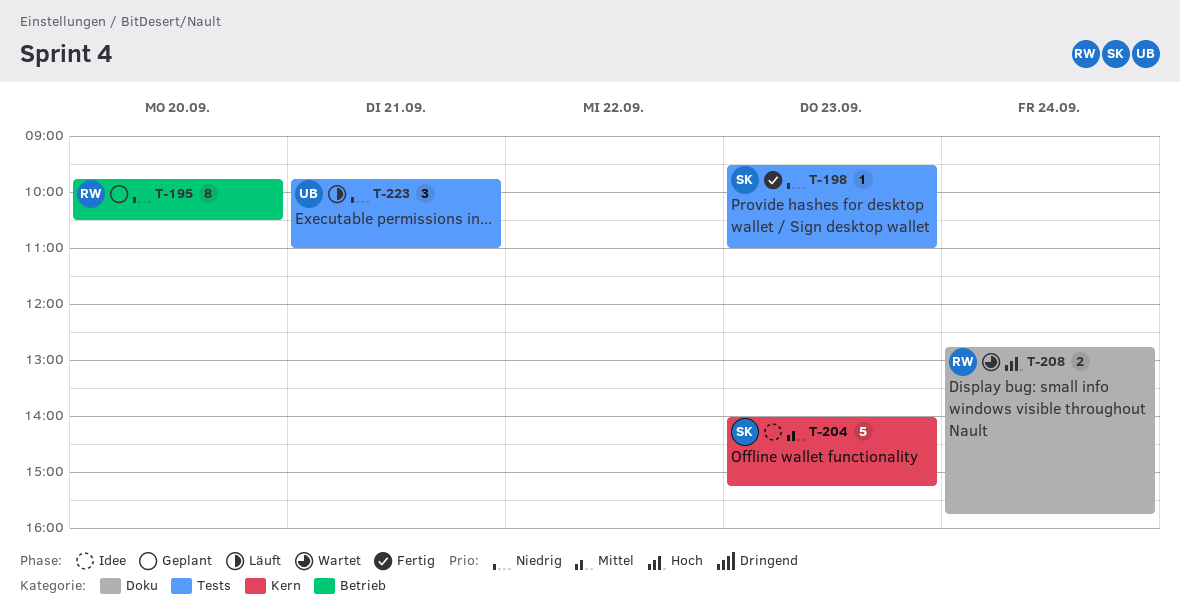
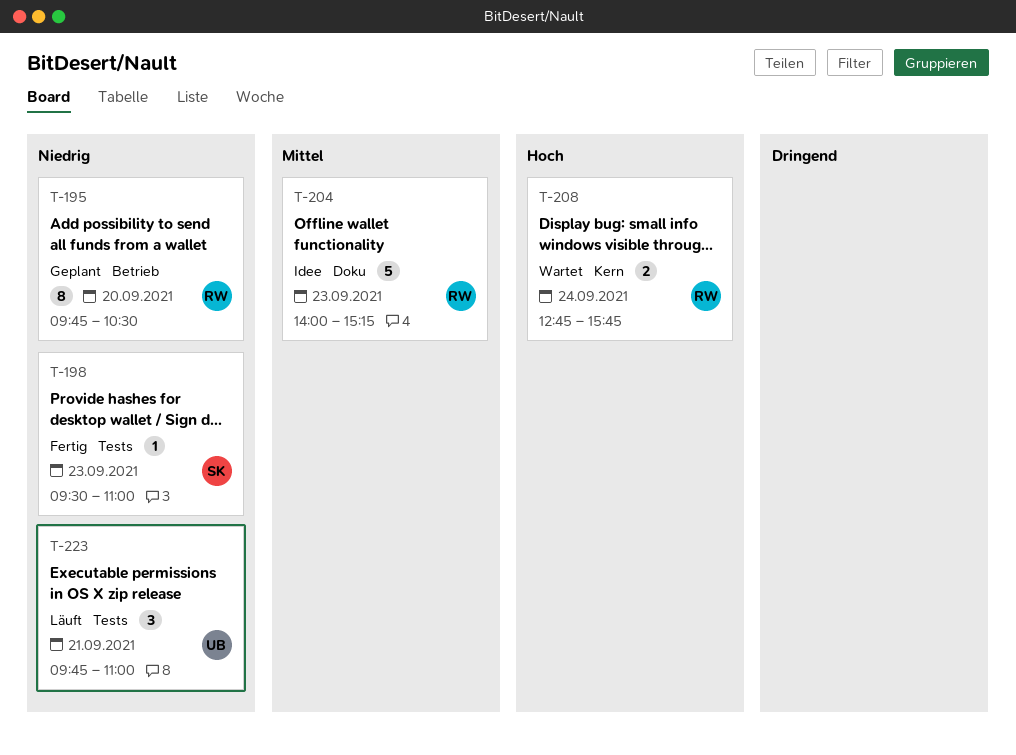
T-204, owner: SK -> RW
T-204, label: Kern -> Doku
T-208, label: Doku -> Kern

